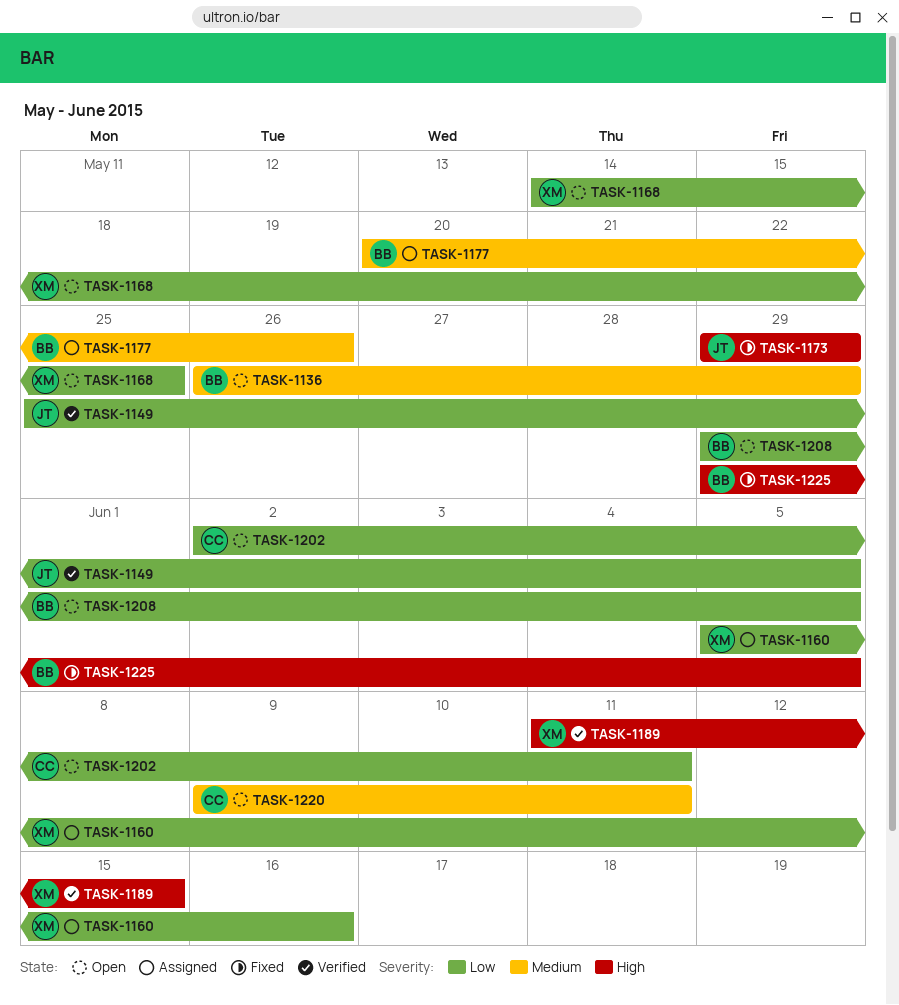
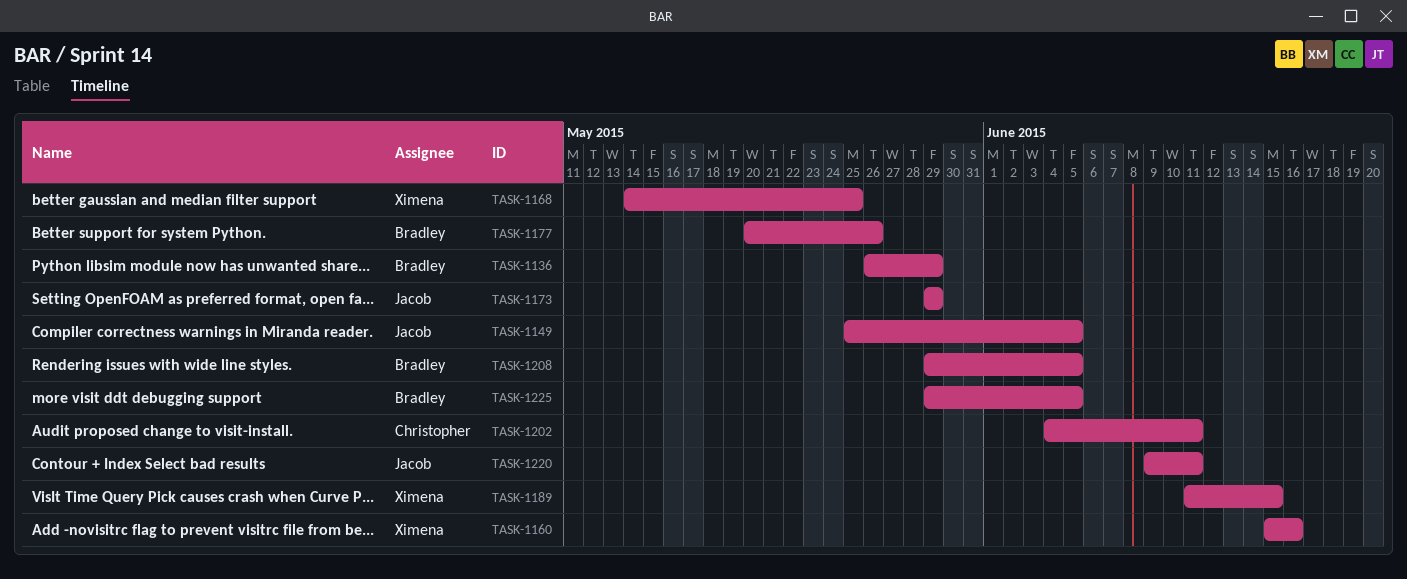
TASK-1160, start: Jun 5 -> Jun 15
TASK-1202, start: Jun 2 -> Jun 4
TASK-1220, owner: Christopher -> Jacob

